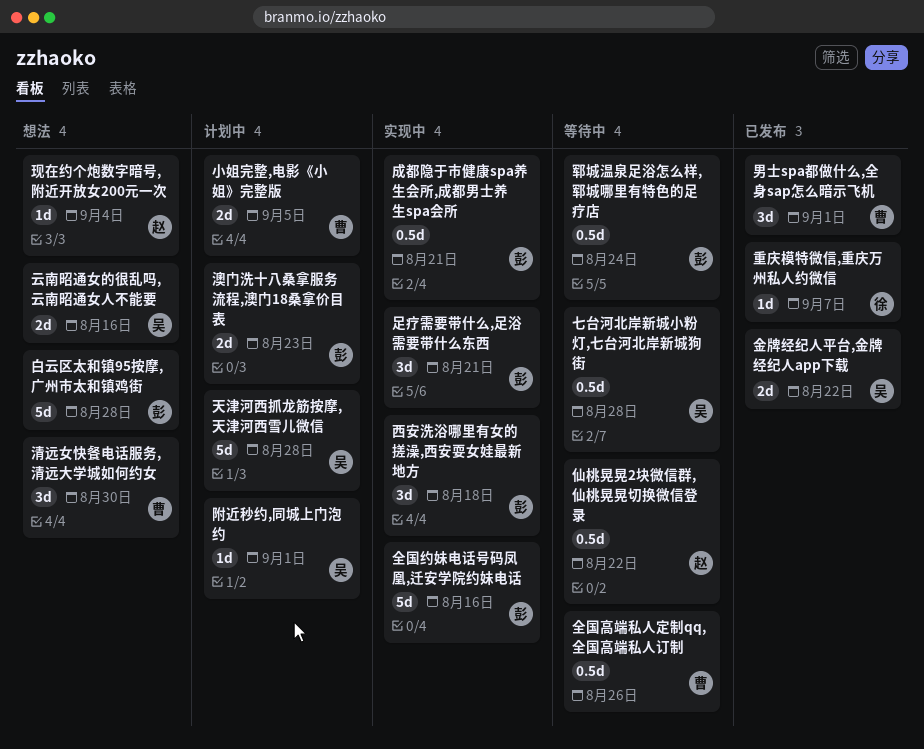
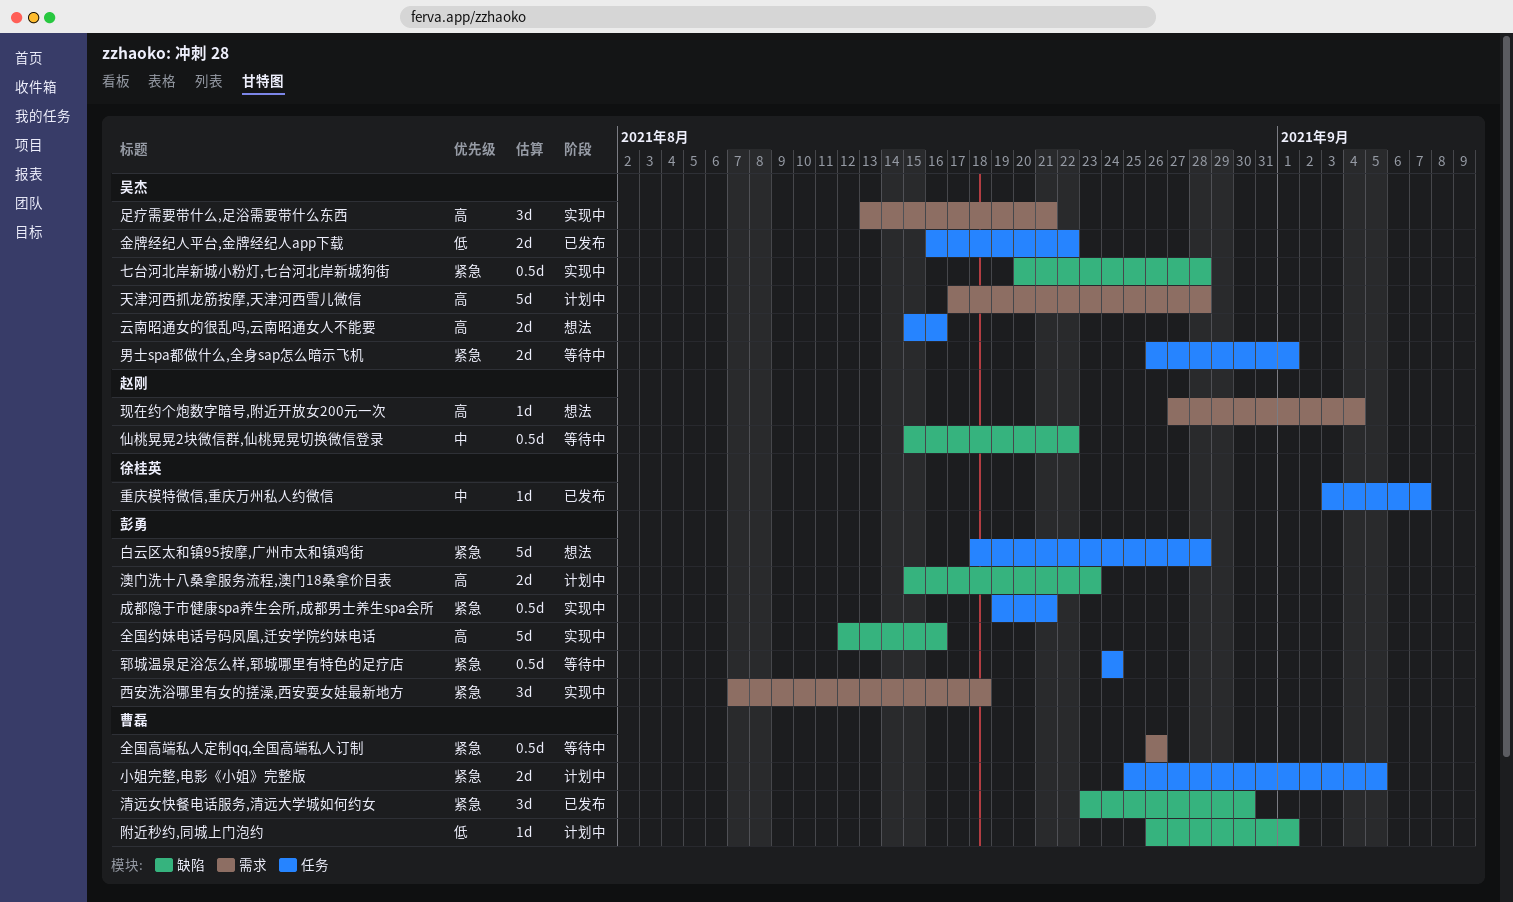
七台河北岸新城小粉灯,七台河北岸新城狗街, status: 等待中 -> 实现中
清远女快餐电话服务,清远大学城如何约女, status: 想法 -> 已发布
男士spa都做什么,全身sap怎么暗示飞机, status: 已发布 -> 等待中
男士spa都做什么,全身sap怎么暗示飞机, owner: 曹磊 -> 吴杰
男士spa都做什么,全身sap怎么暗示飞机, estimate: 3d -> 2d
足疗需要带什么,足浴需要带什么东西, owner: 彭勇 -> 吴杰
附近秒约,同城上门泡约, owner: 吴杰 -> 曹磊

